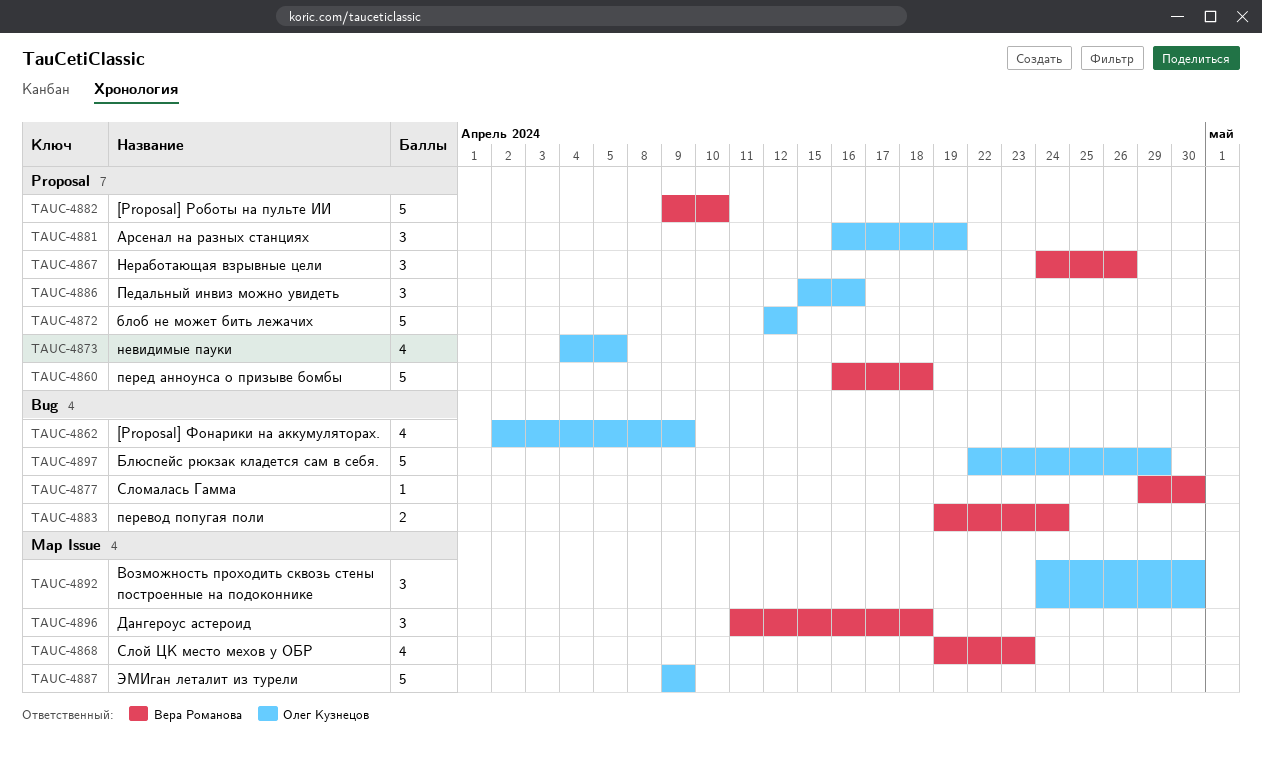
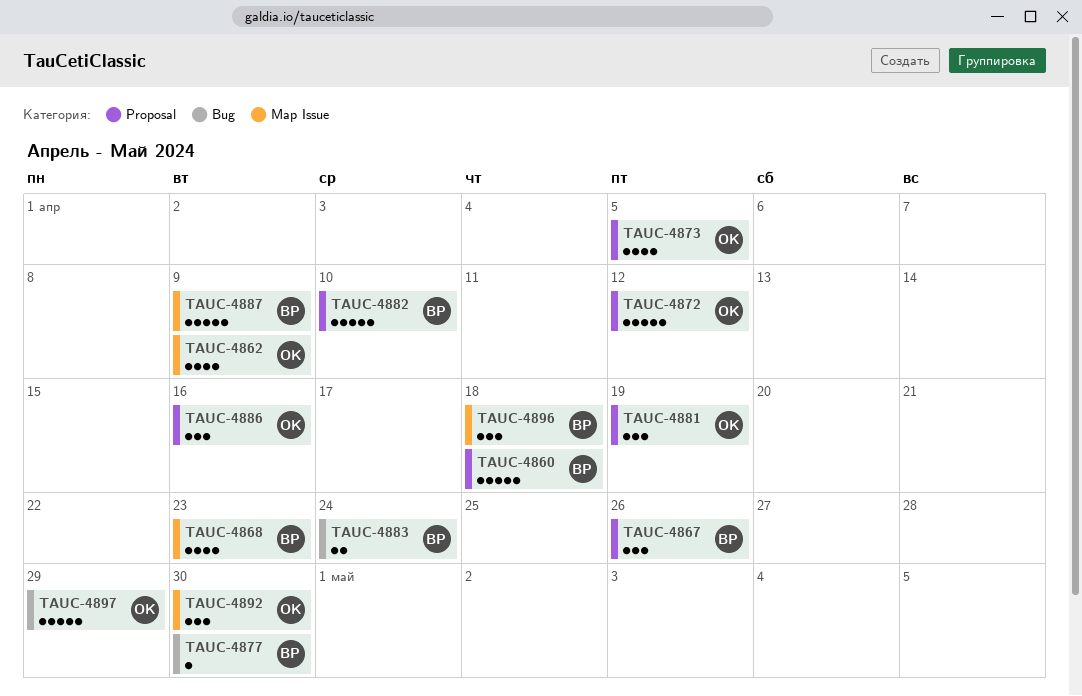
TAUC-4862, label: Bug -> Map Issue
TAUC-4887, owner: Олег Кузнецов -> Вера Романова

